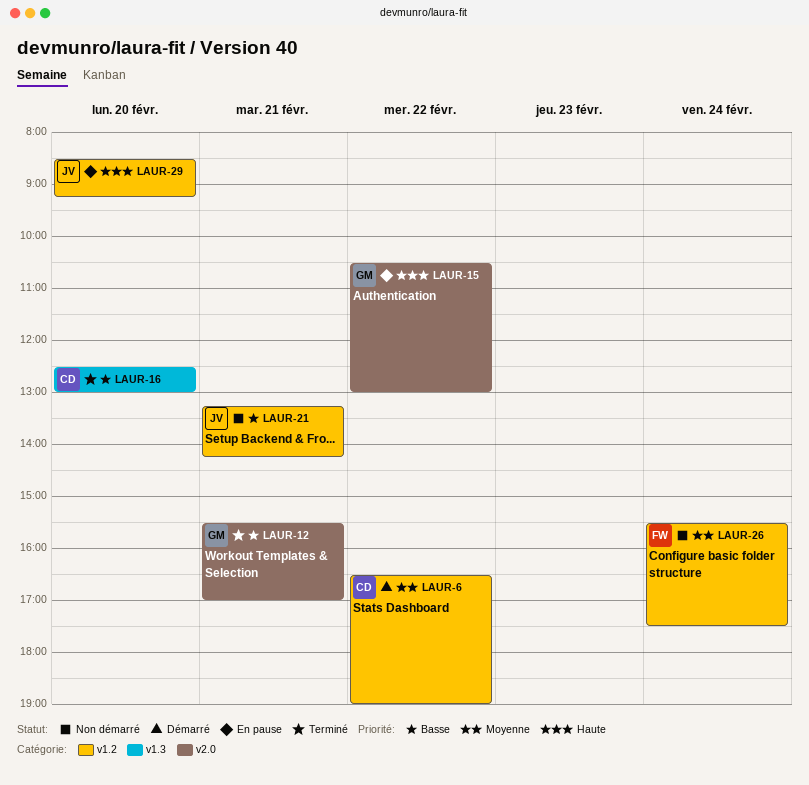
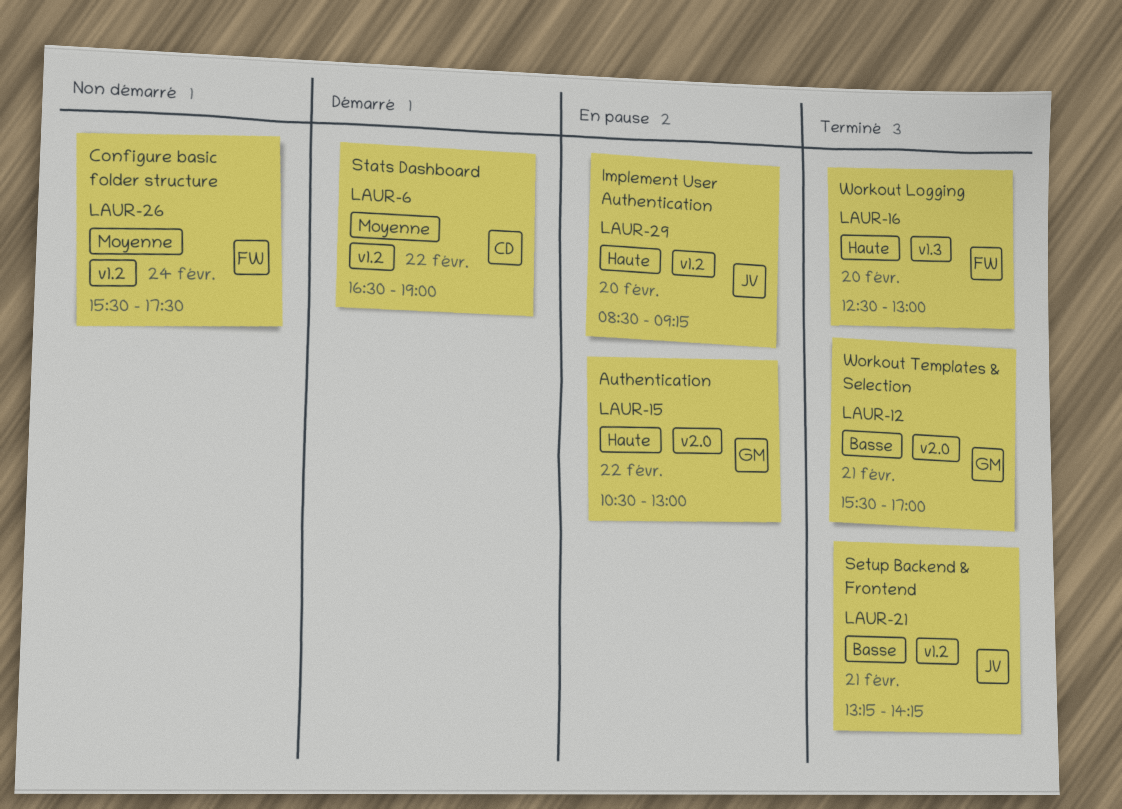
LAUR-16, owner: CD -> FW
LAUR-16, priority: Basse -> Haute
LAUR-21, status: Non démarré -> Terminé

